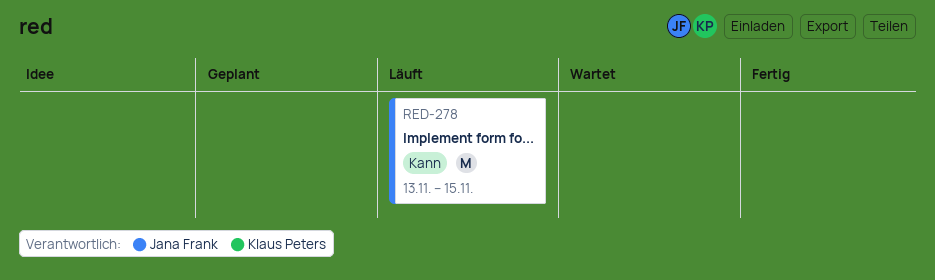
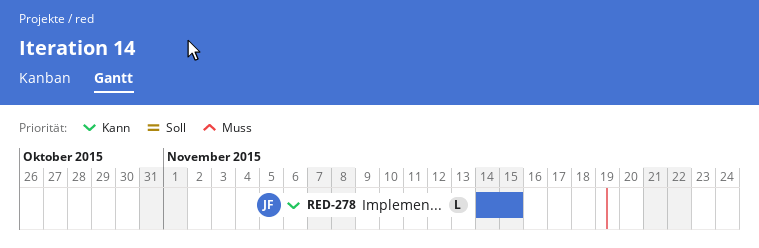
RED-278, estimate: M -> L
RED-278, start: Nov 13 -> Nov 14

